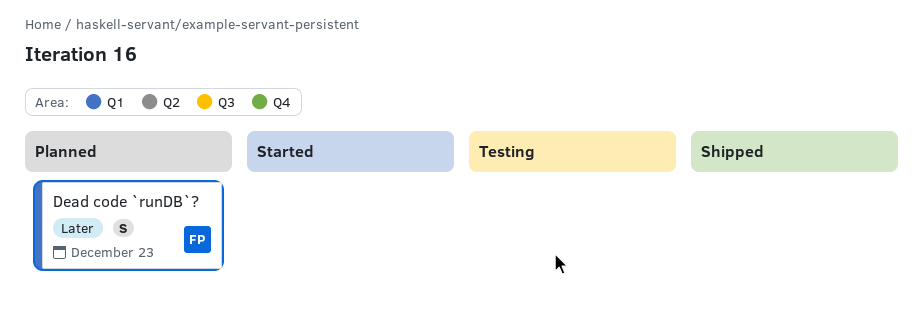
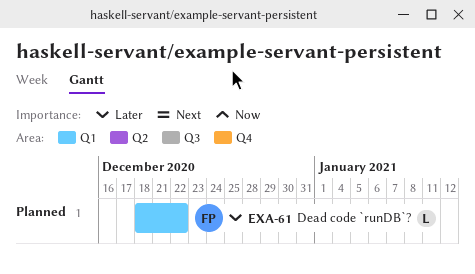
Dead code `runDB`?, estimate: S -> L
Dead code `runDB`?, due: Dec 23 -> Dec 22

